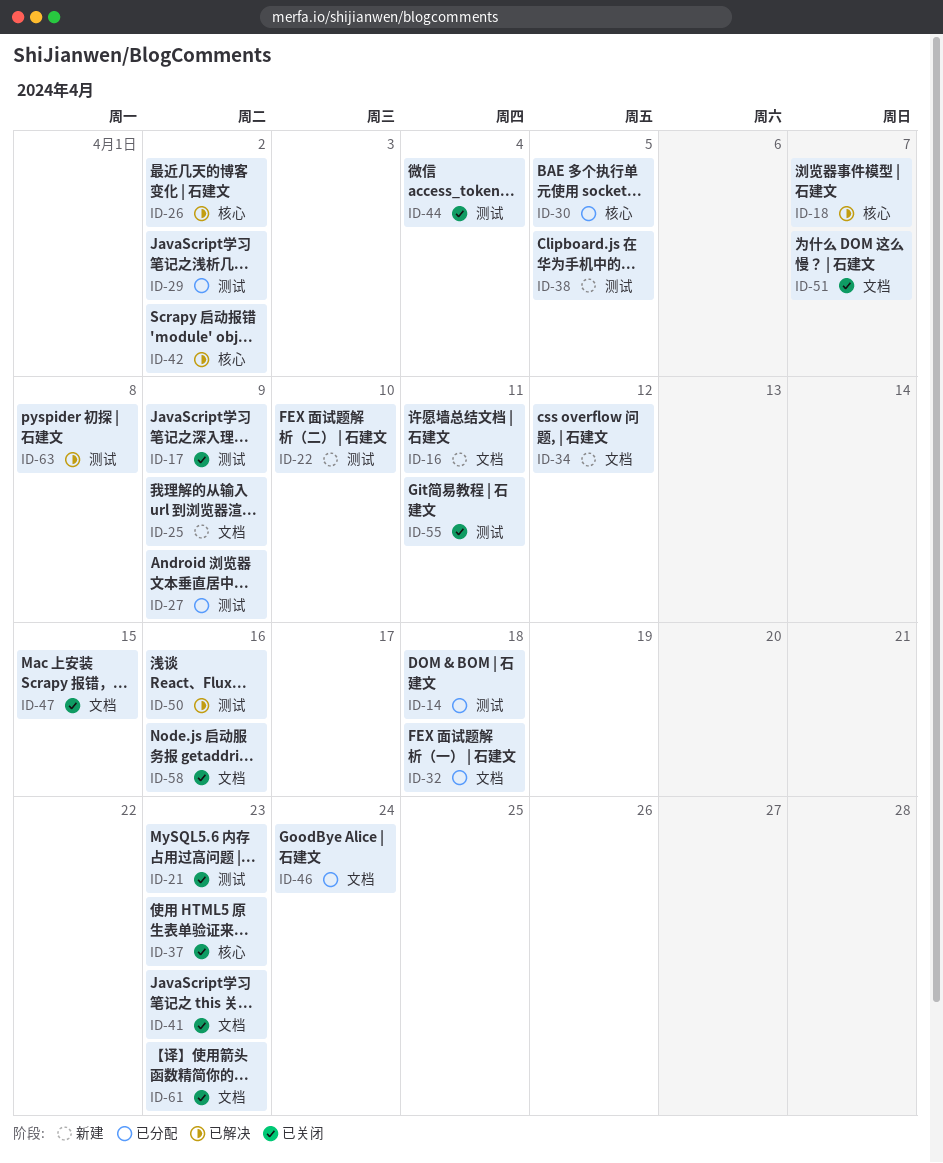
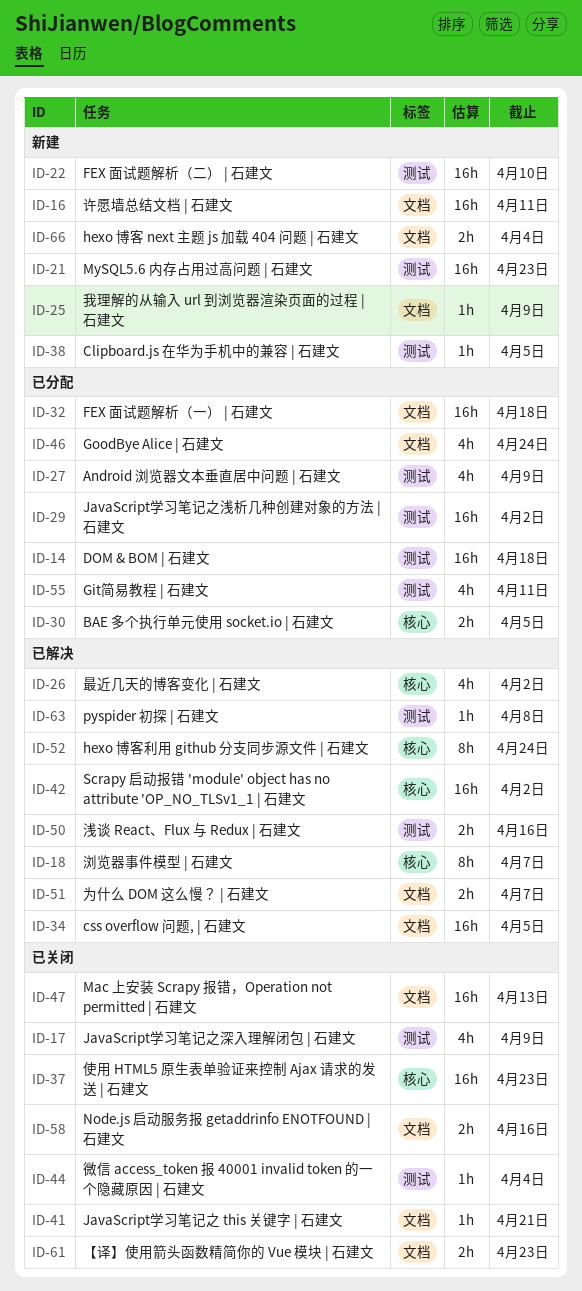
ID-21, status: 已关闭 -> 新建
ID-34, status: 新建 -> 已解决
ID-34, due: Apr 12 -> Apr 5
ID-41, due: Apr 23 -> Apr 21
ID-47, due: Apr 15 -> Apr 13
ID-51, status: 已关闭 -> 已解决
ID-52: none -> present
ID-55, status: 已关闭 -> 已分配
ID-66: none -> present

